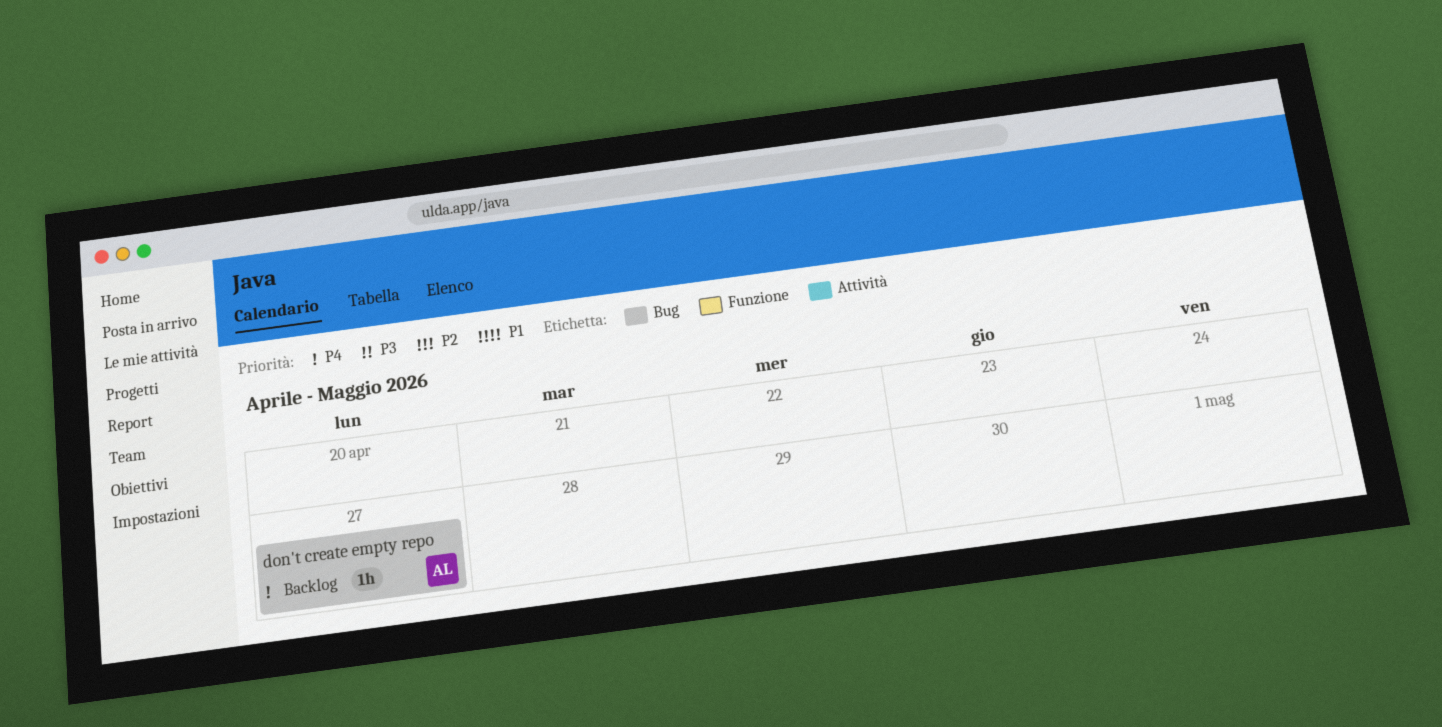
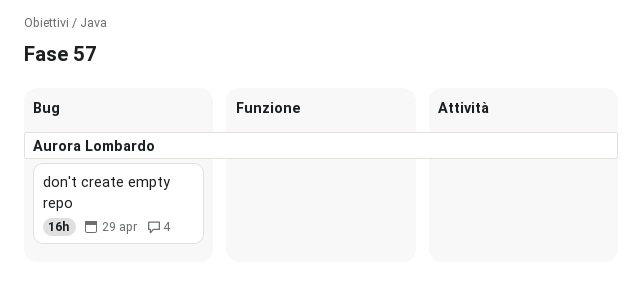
don't create empty repo, estimate: 1h -> 16h
don't create empty repo, due: Apr 27 -> Apr 29

